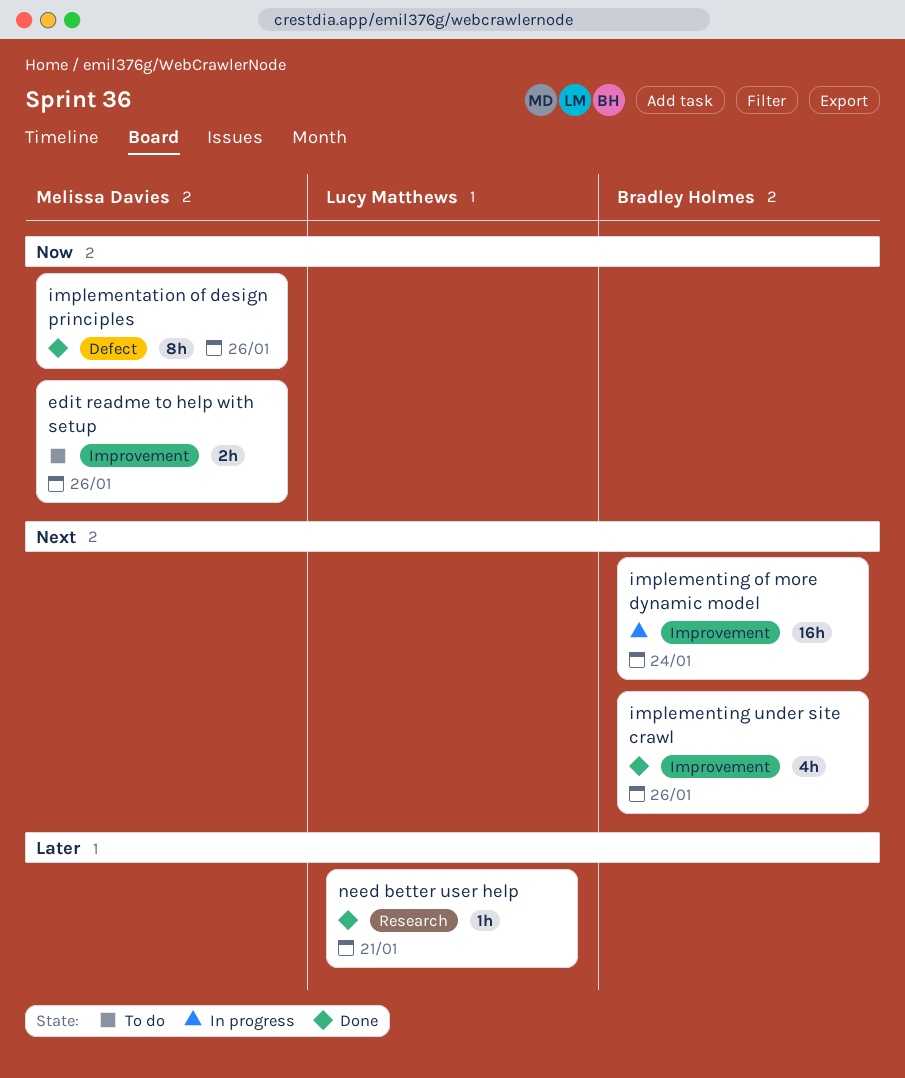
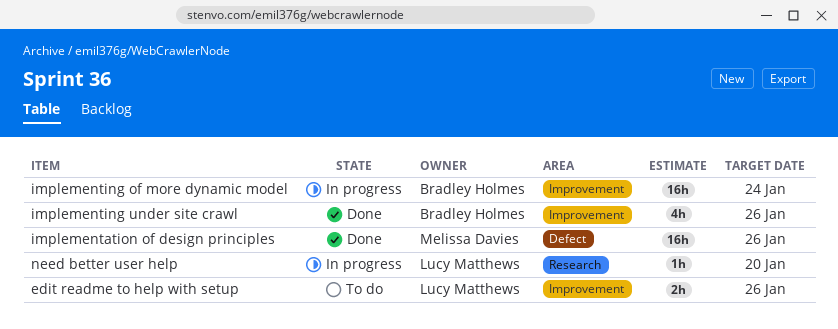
edit readme to help with setup, owner: Melissa Davies -> Lucy Matthews
implementation of design principles, estimate: 8h -> 16h
need better user help, status: Done -> In progress
need better user help, due: Jan 21 -> Jan 20

